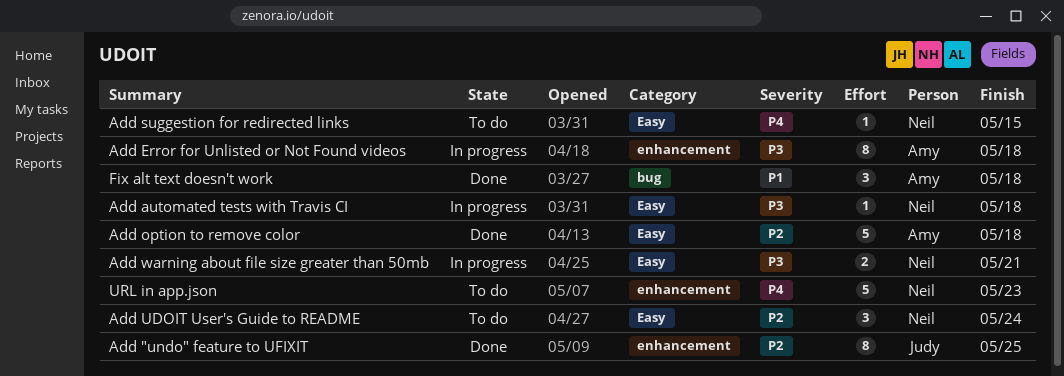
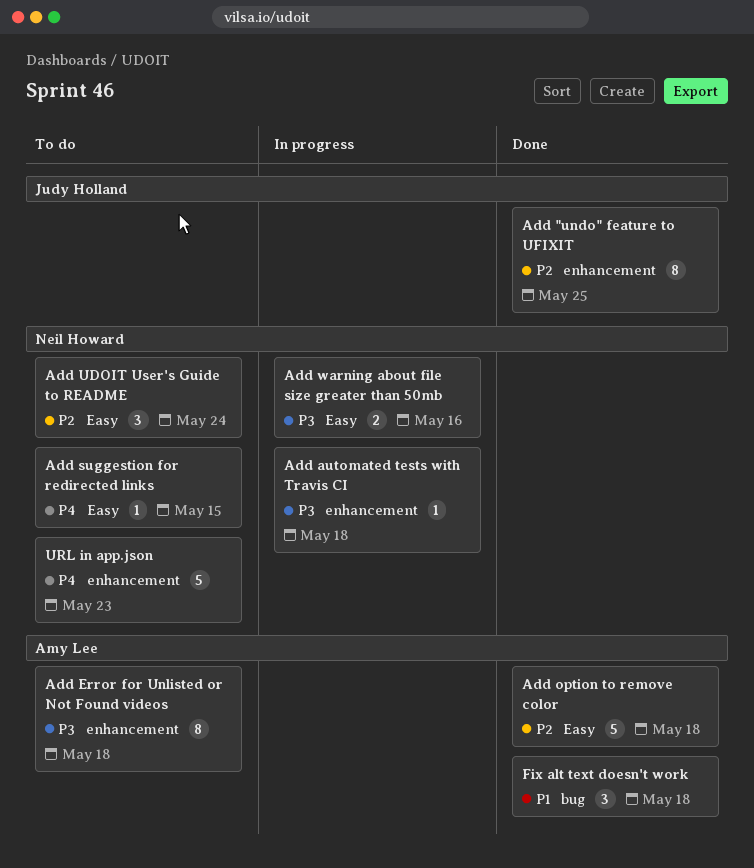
Add automated tests with Travis CI, label: Easy -> enhancement
Add Error for Unlisted or Not Found videos, status: In progress -> To do
Add warning about file size greater than 50mb, due: May 21 -> May 16

